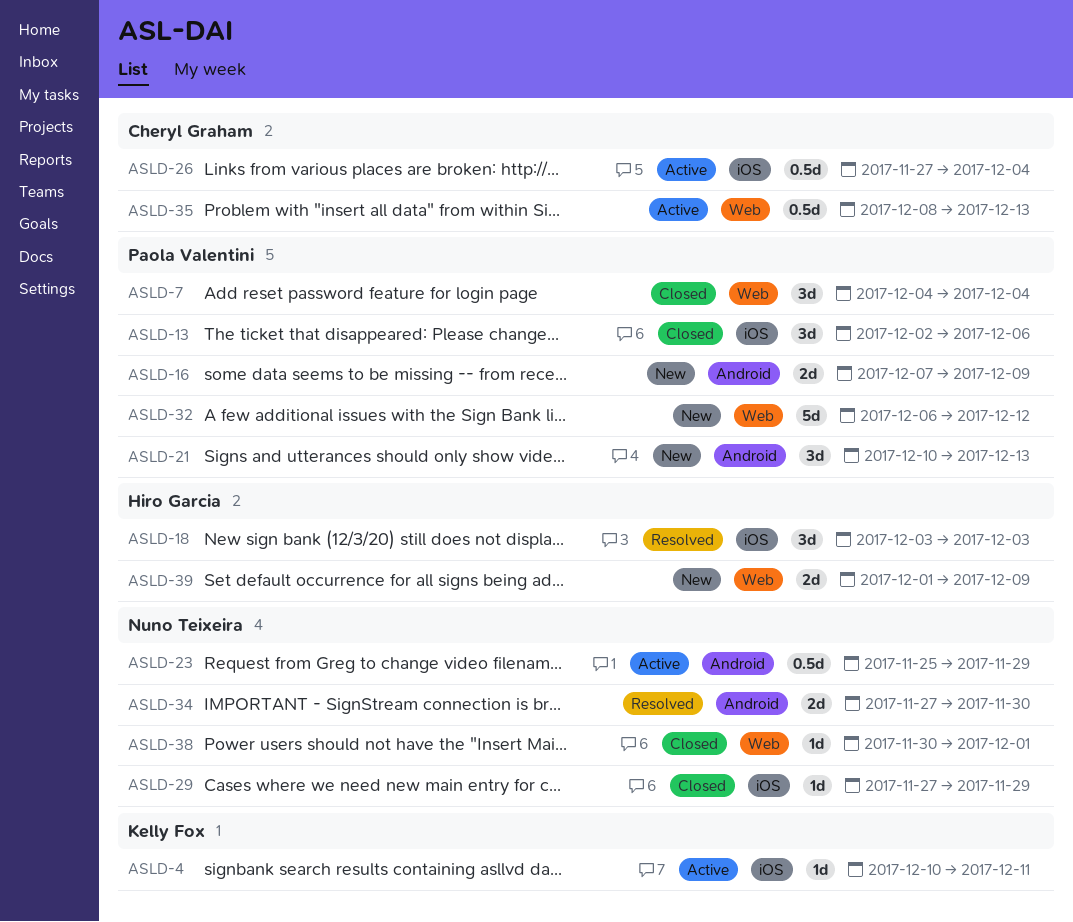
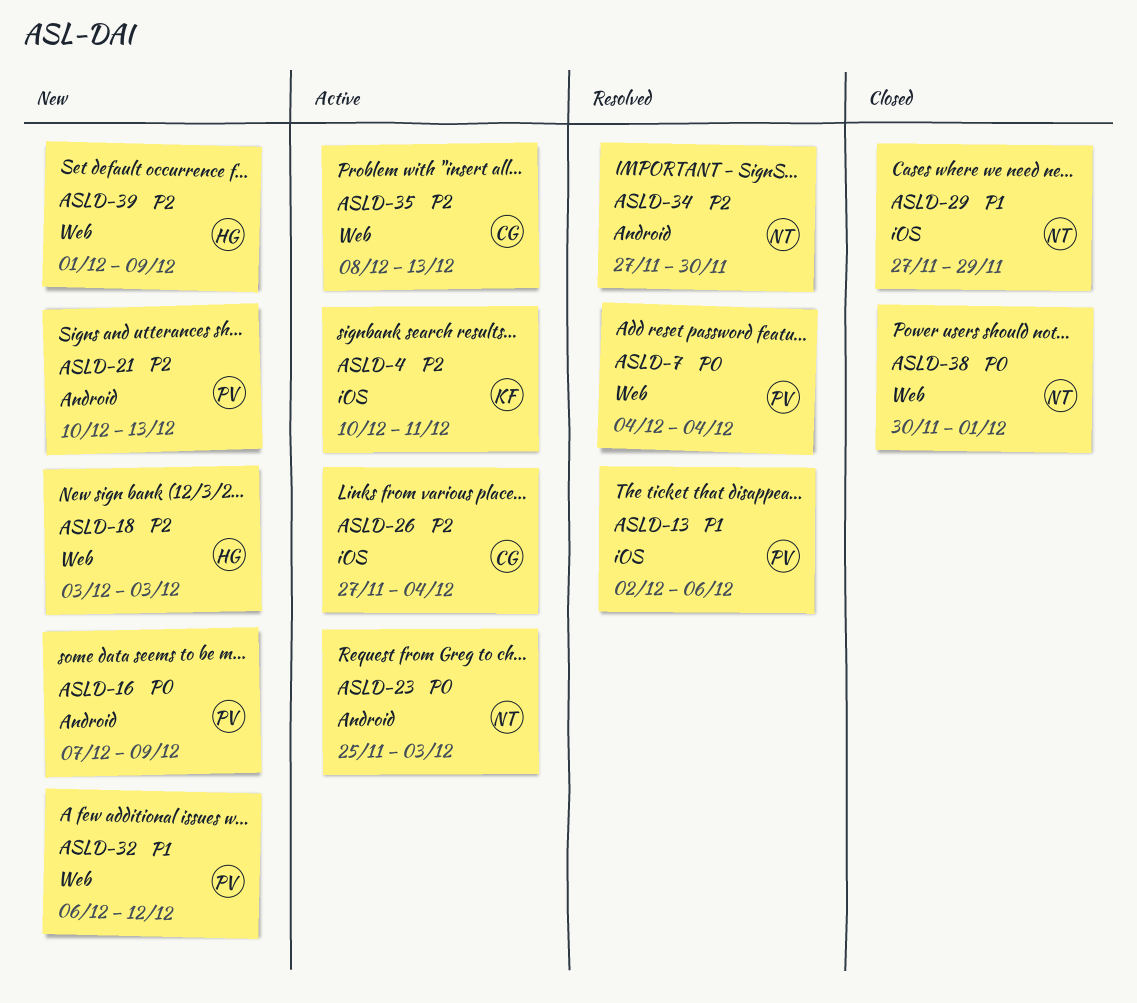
ASLD-7, status: Closed -> Resolved
ASLD-13, status: Closed -> Resolved
ASLD-18, status: Resolved -> New
ASLD-18, label: iOS -> Web
ASLD-23, due: Nov 29 -> Dec 3

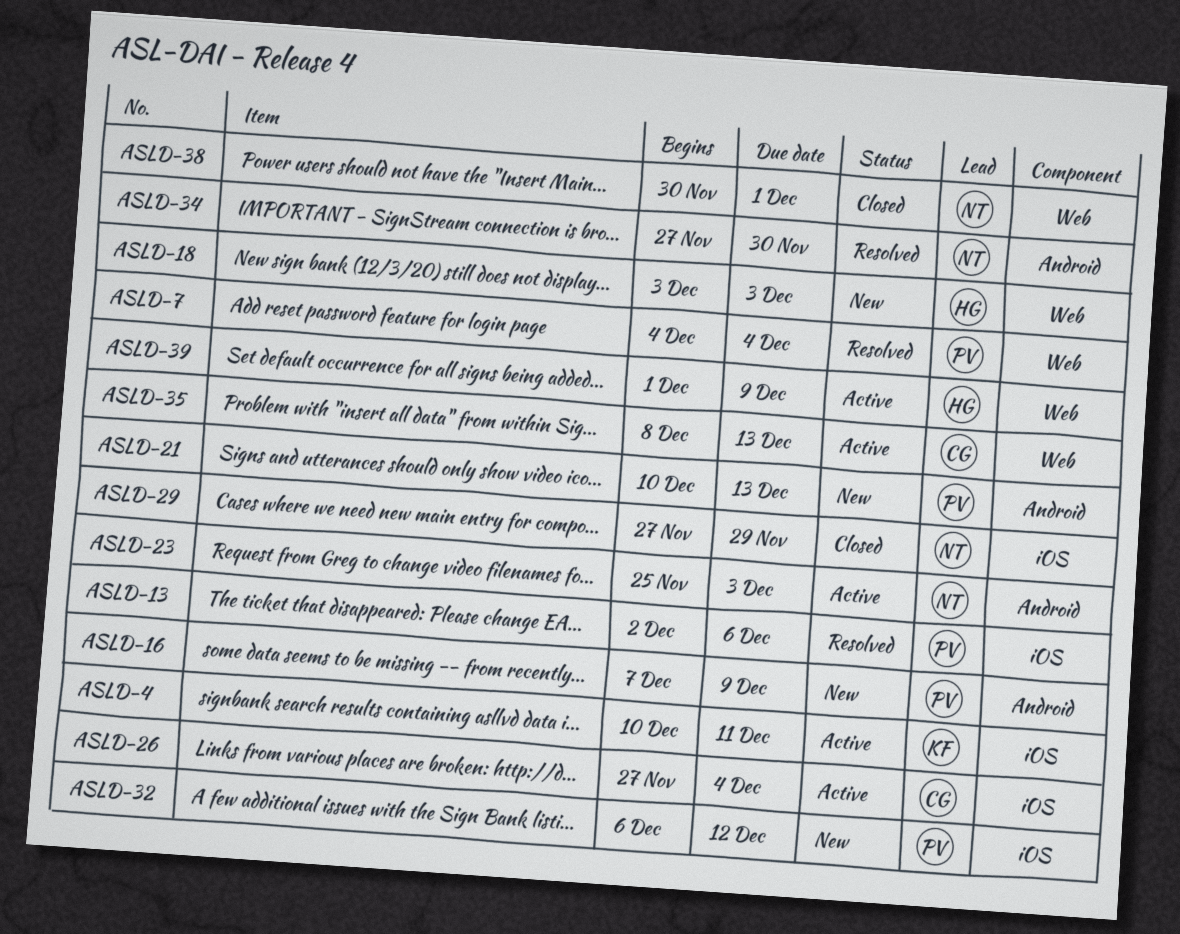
ASLD-32, label: Web -> iOS
ASLD-39, status: New -> Active

